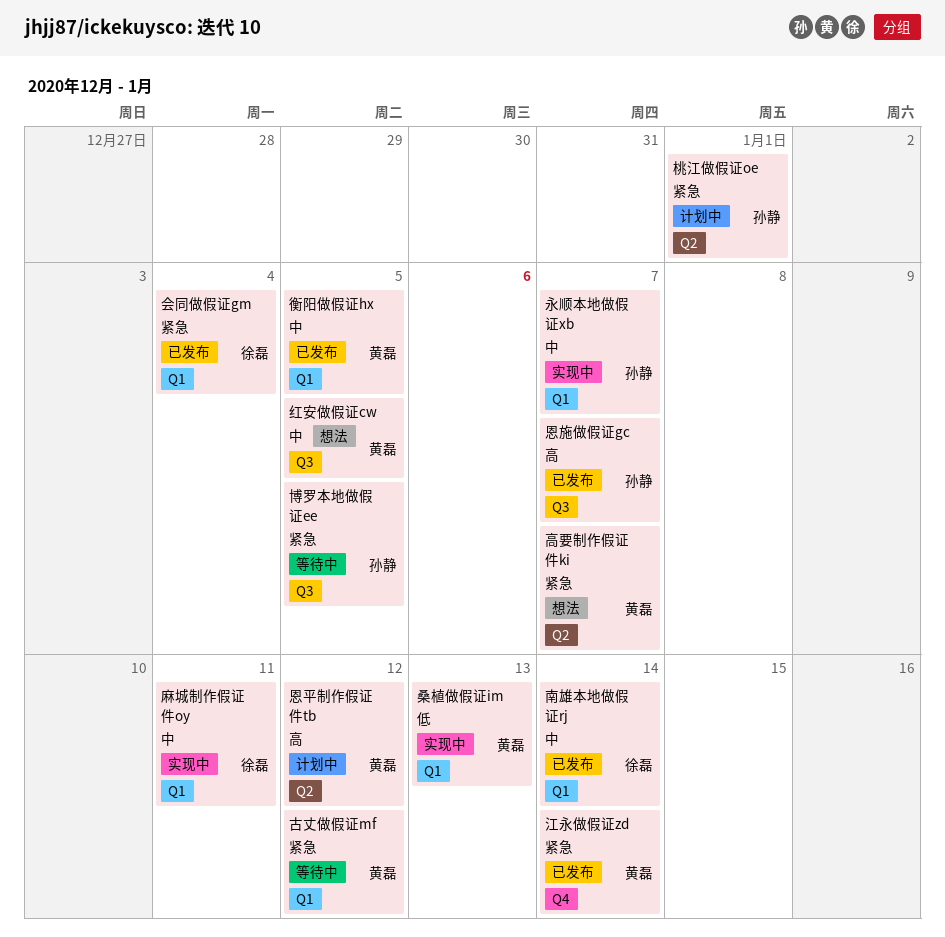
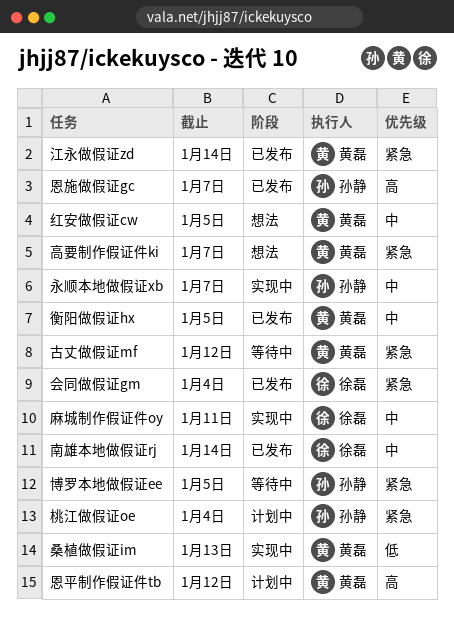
桃江做假证oe, due: Jan 1 -> Jan 4

